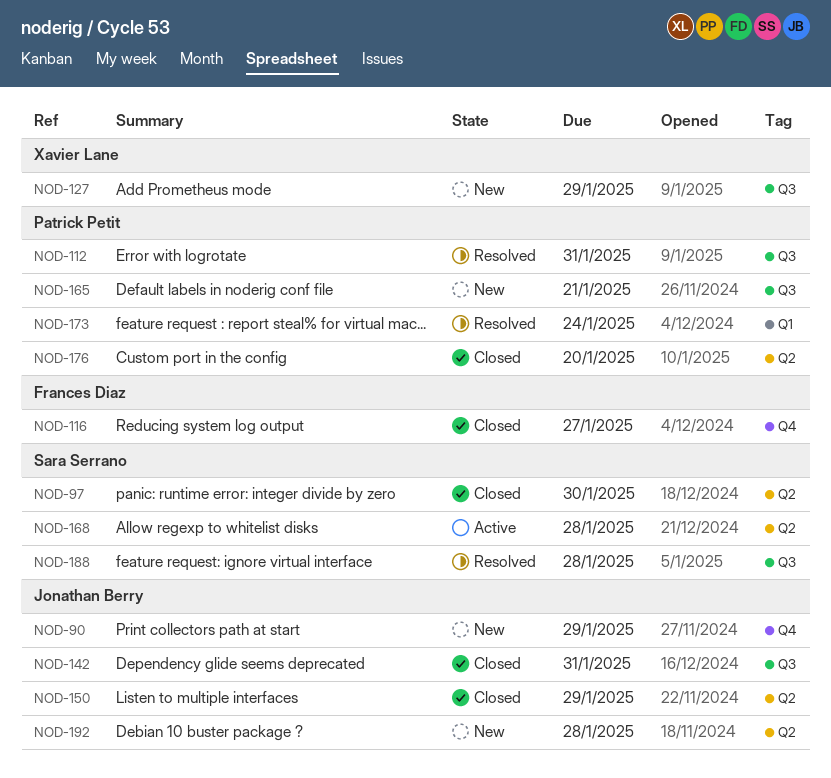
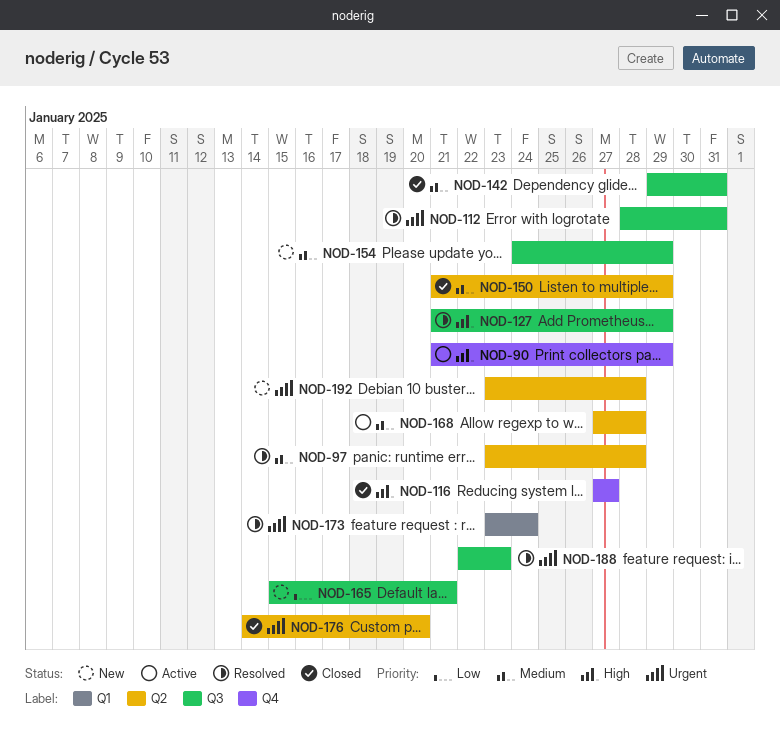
NOD-90, status: New -> Active
NOD-97, status: Closed -> Resolved
NOD-97, due: Jan 30 -> Jan 28
NOD-127, status: New -> Resolved
NOD-154: none -> present
NOD-188, due: Jan 28 -> Jan 23

